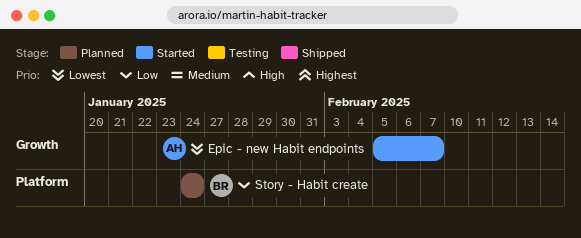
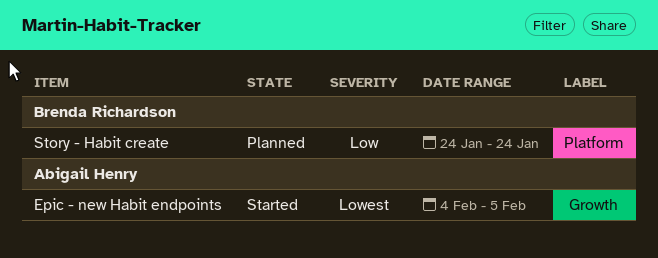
Epic - new Habit endpoints, start: Feb 5 -> Feb 4
Epic - new Habit endpoints, due: Feb 7 -> Feb 5

